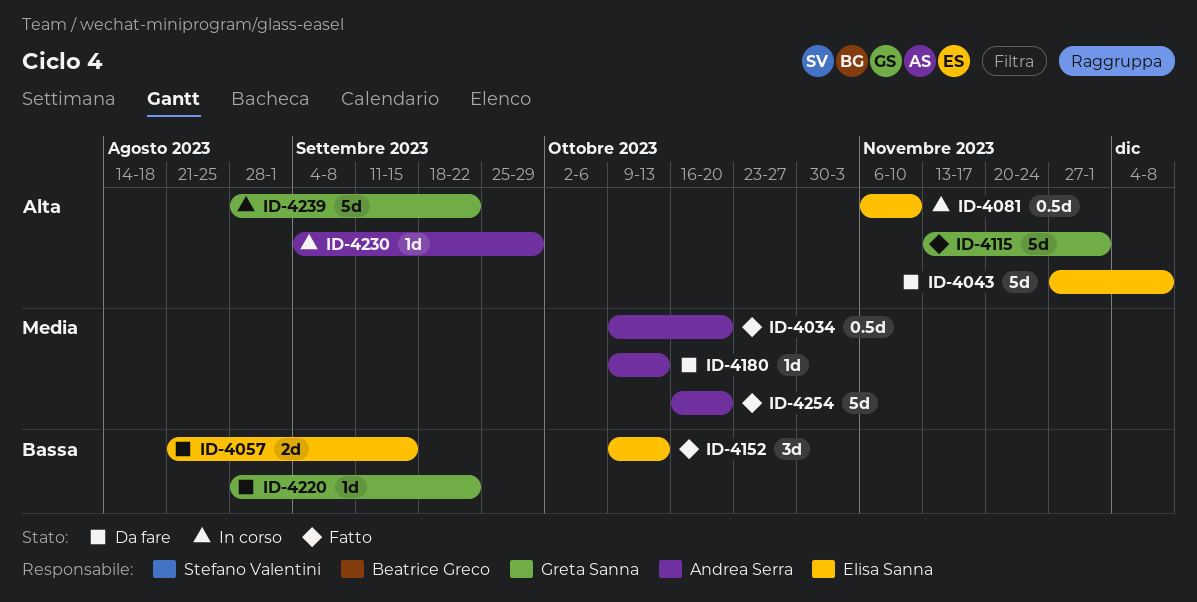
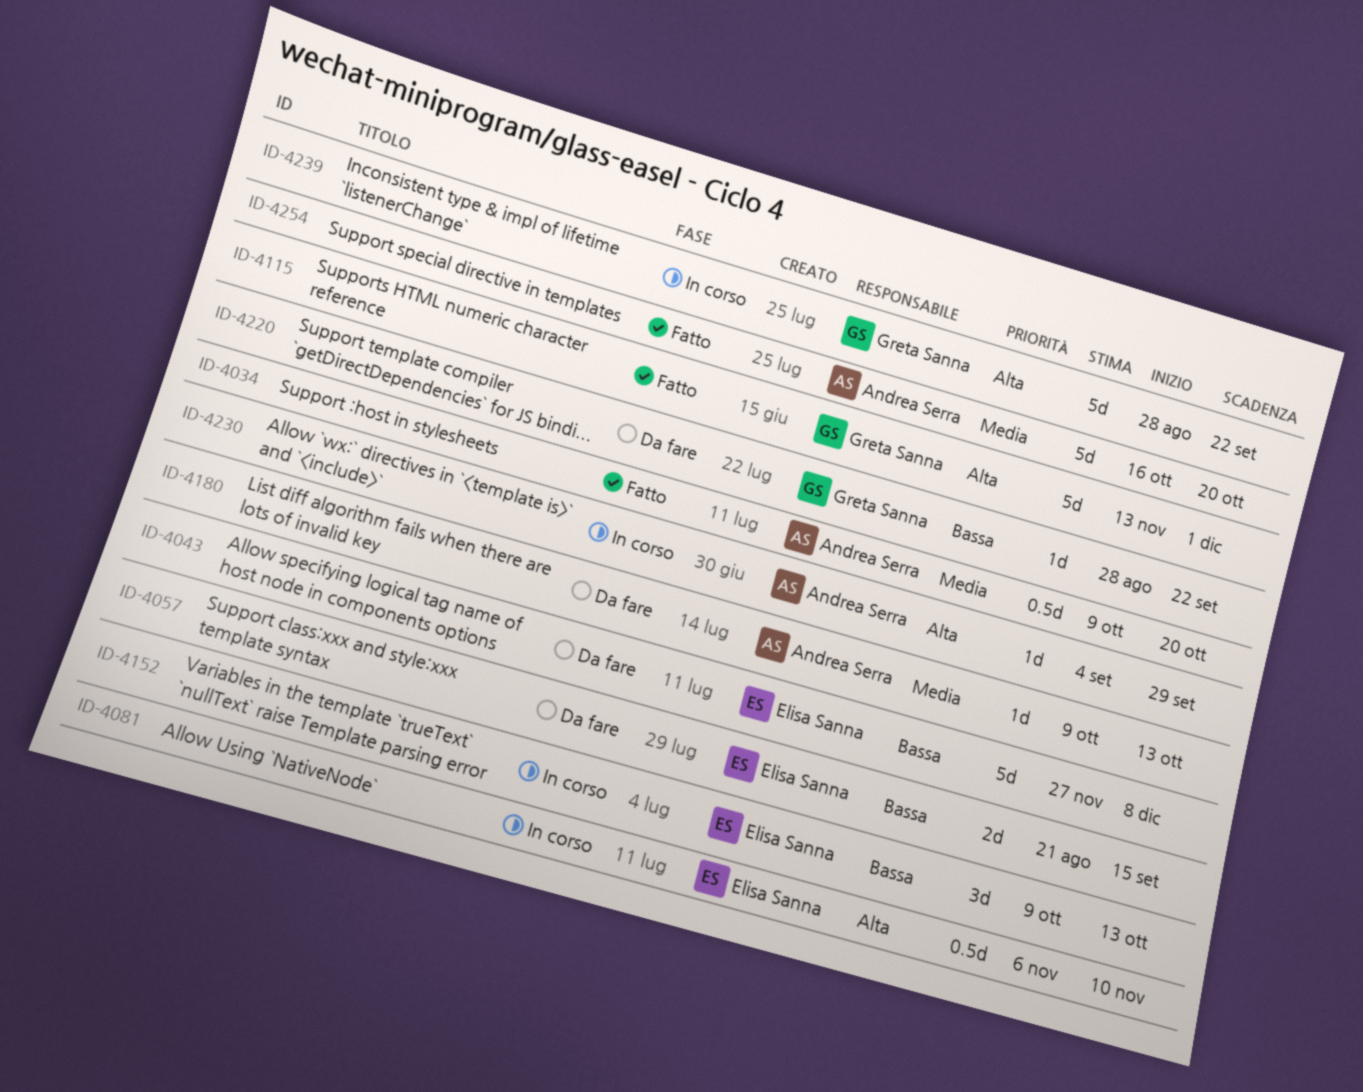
ID-4043, priority: Alta -> Bassa
ID-4152, status: Fatto -> In corso

